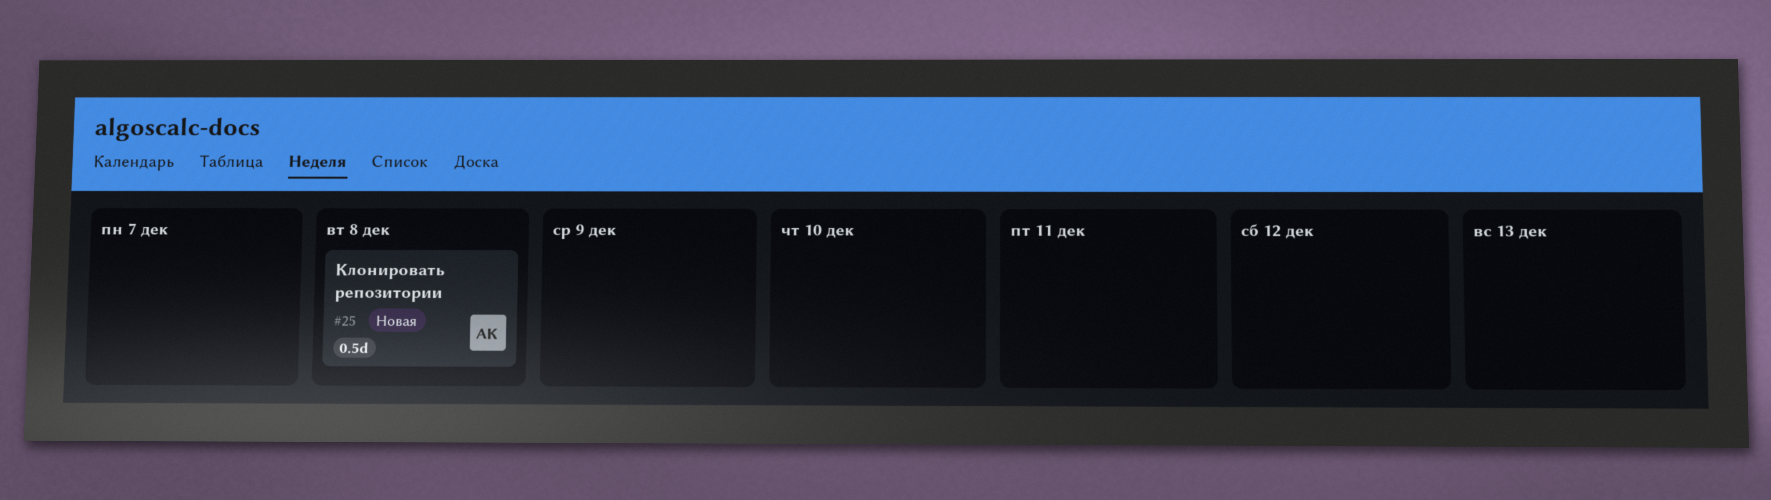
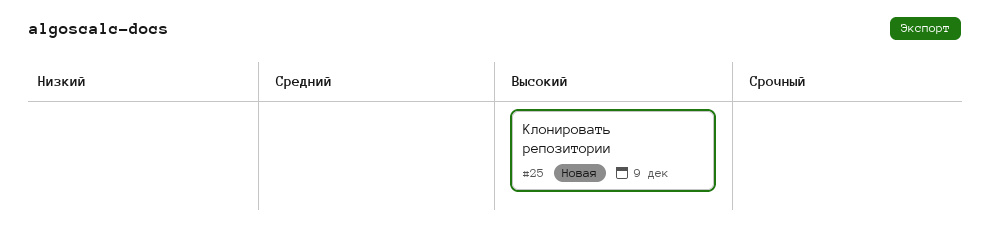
#25, due: Dec 8 -> Dec 9

